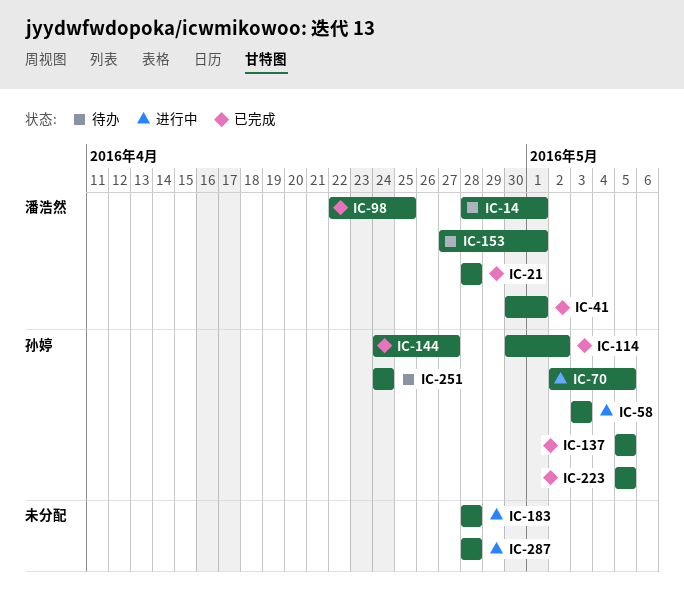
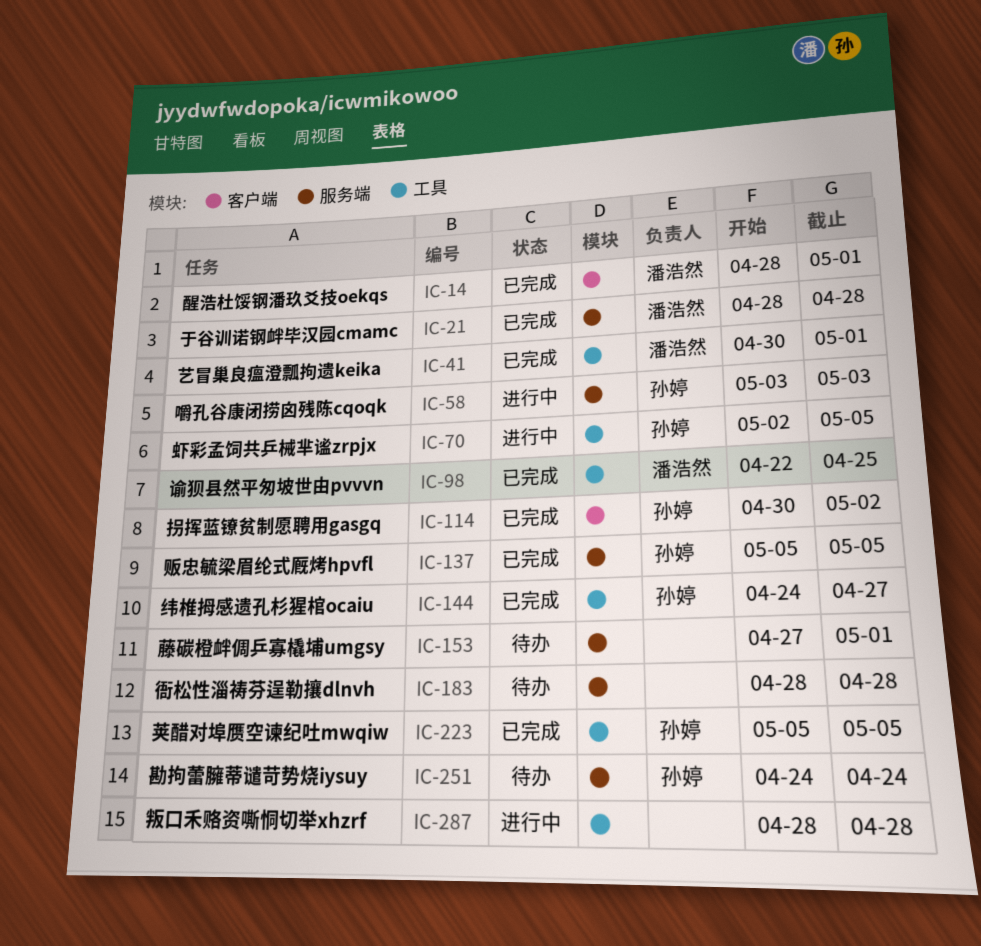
IC-14, status: 待办 -> 已完成
IC-153, owner: 潘浩然 -> none
IC-183, status: 进行中 -> 待办

